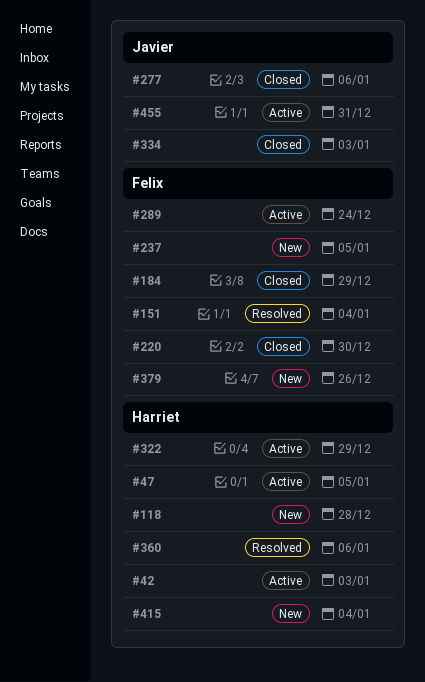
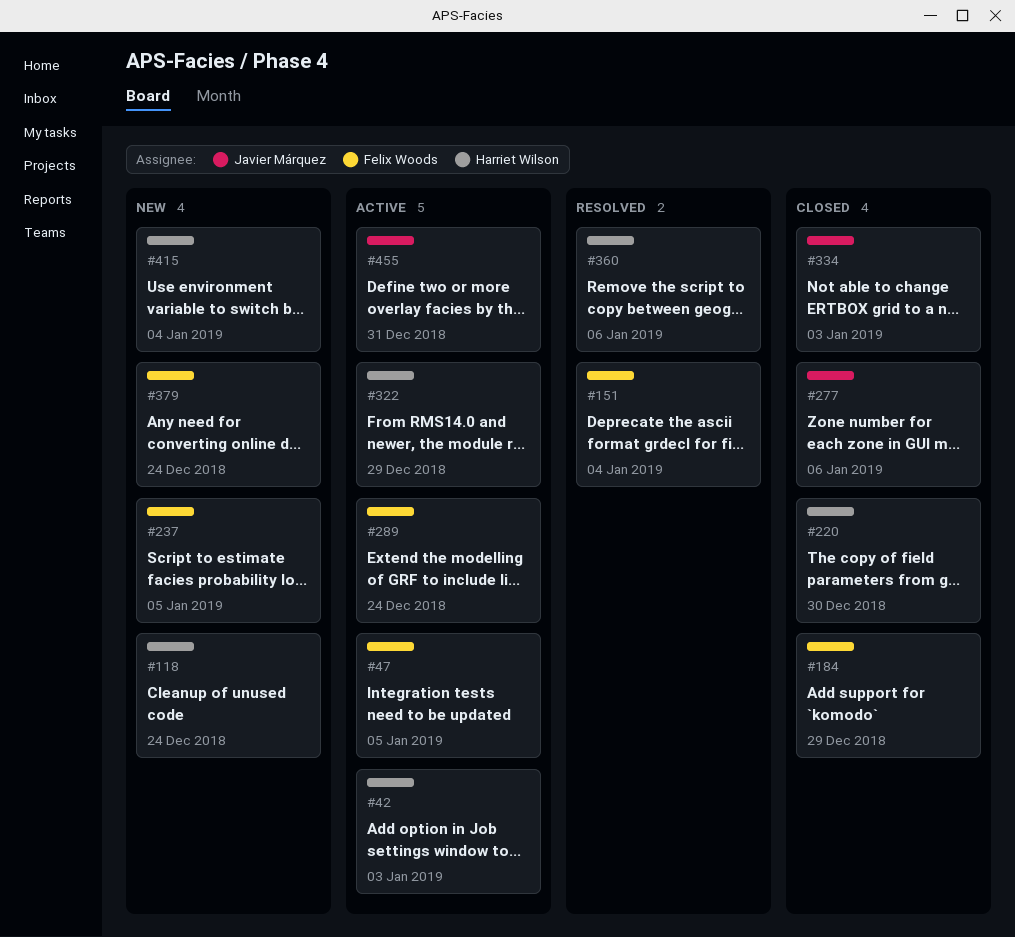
#47, owner: Harriet Wilson -> Felix Woods
#118, due: Dec 28 -> Dec 24
#220, owner: Felix Woods -> Harriet Wilson
#379, due: Dec 26 -> Dec 24

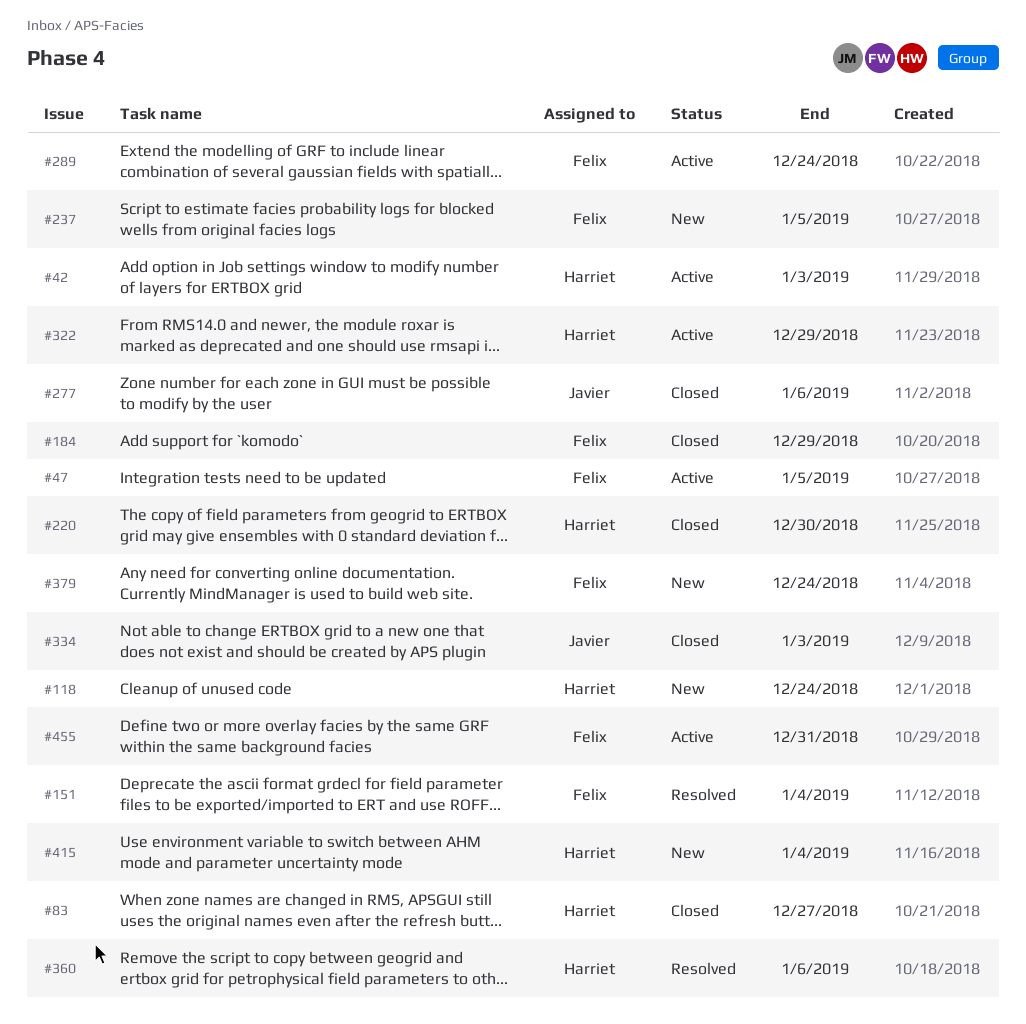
#83: none -> present
#455, owner: Javier Márquez -> Felix Woods

